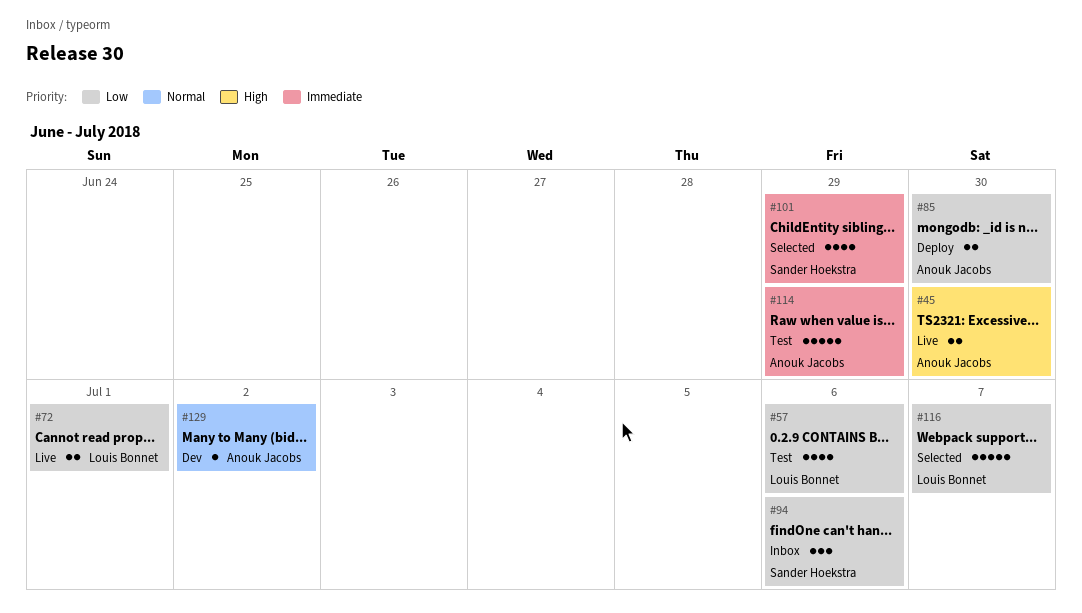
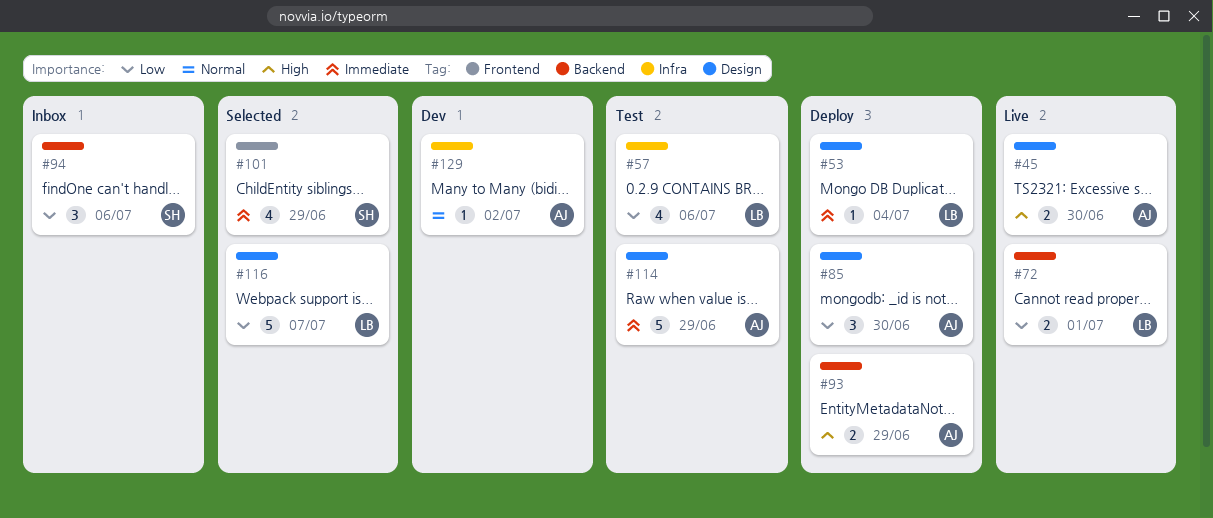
#53: none -> present
#85, estimate: 2 -> 3
#93: none -> present

